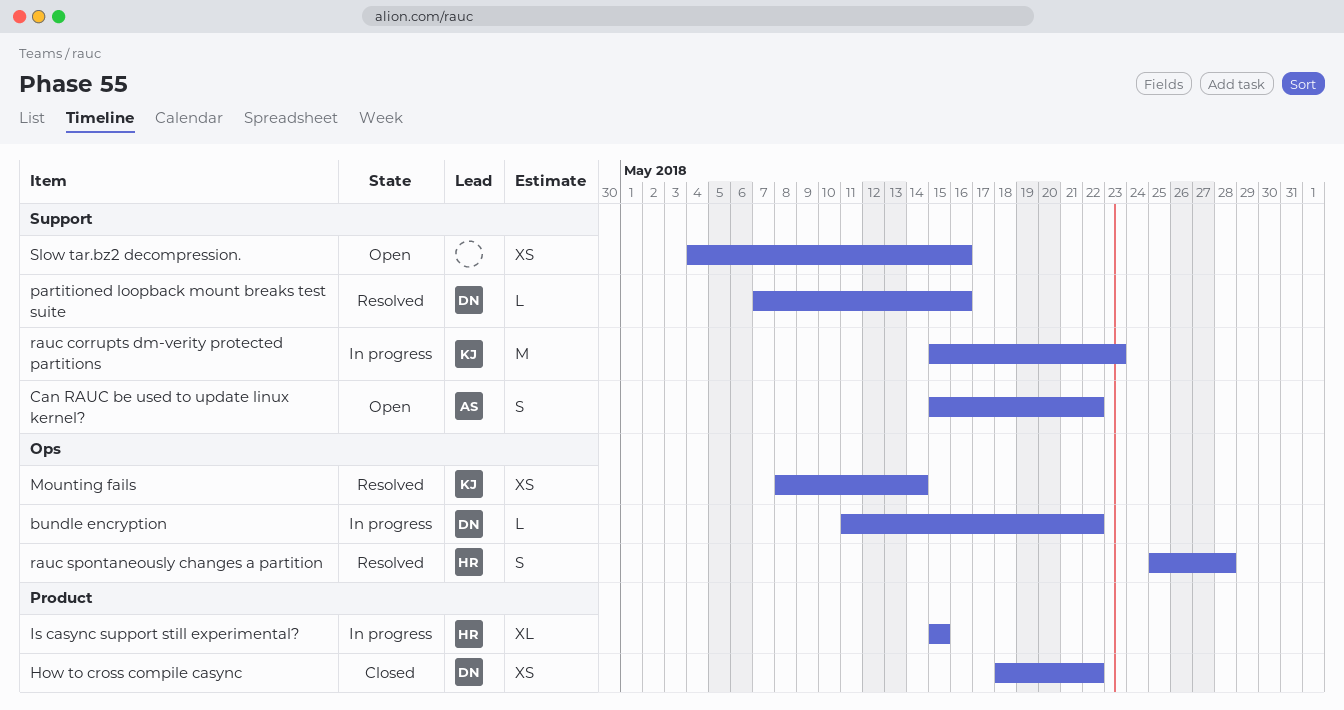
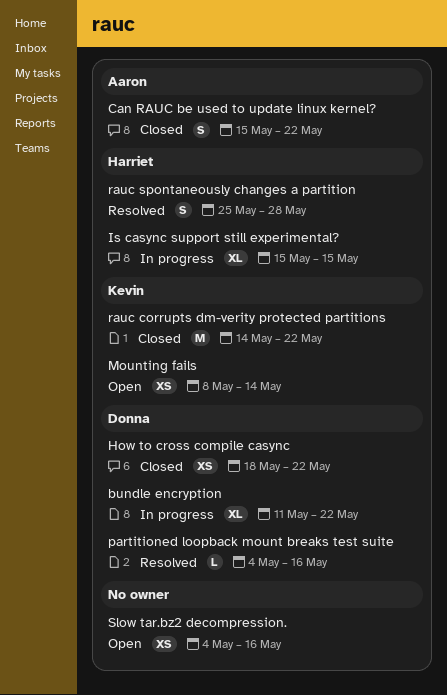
bundle encryption, estimate: L -> XL
Can RAUC be used to update linux kernel?, status: Open -> Closed
Mounting fails, status: Resolved -> Open
partitioned loopback mount breaks test suite, start: May 7 -> May 4
rauc corrupts dm-verity protected partitions, status: In progress -> Closed
rauc corrupts dm-verity protected partitions, start: May 15 -> May 14
rauc corrupts dm-verity protected partitions, due: May 23 -> May 22

